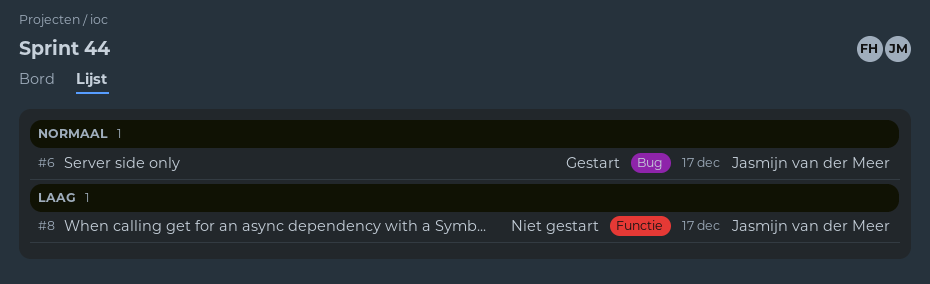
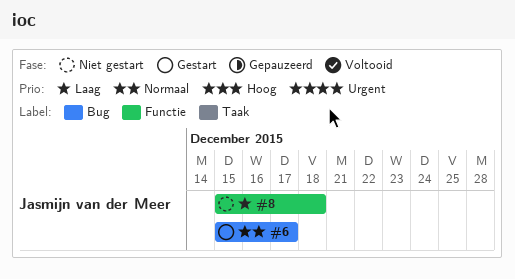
#8, due: Dec 17 -> Dec 18

